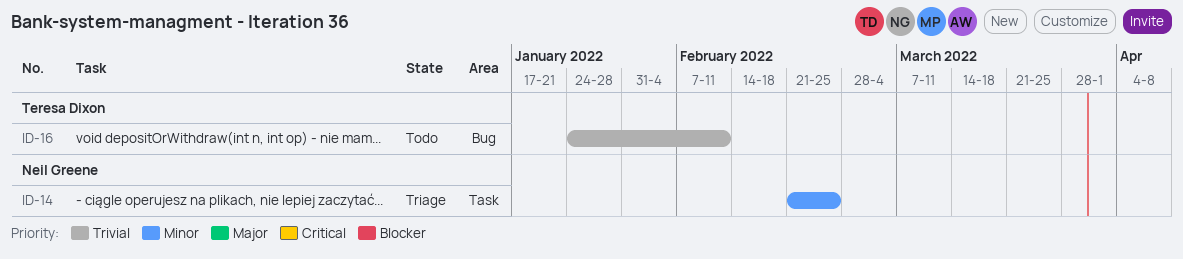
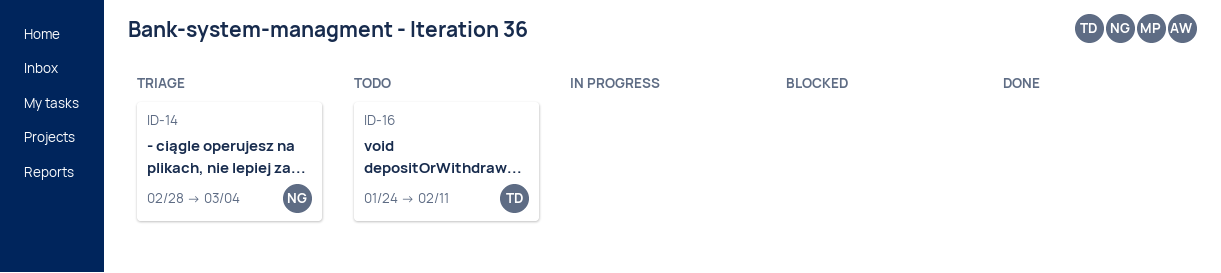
ID-14, start: Feb 21 -> Feb 28
ID-14, due: Feb 25 -> Mar 4

